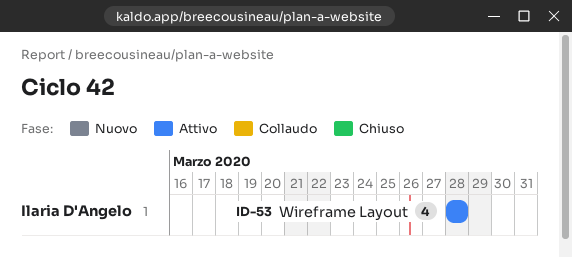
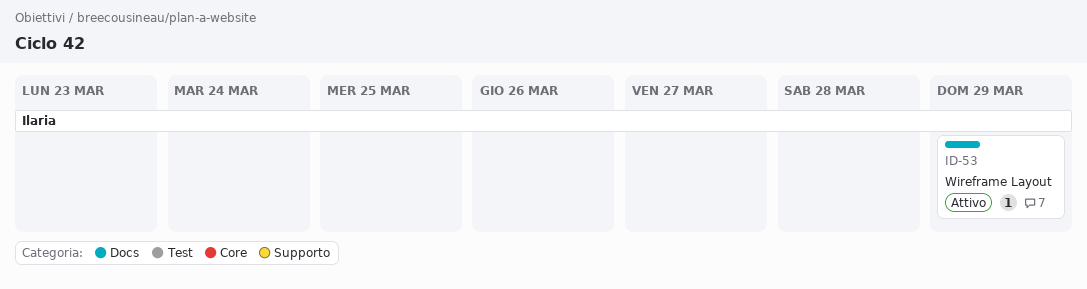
ID-53, estimate: 4 -> 1
ID-53, due: Mar 28 -> Mar 29

